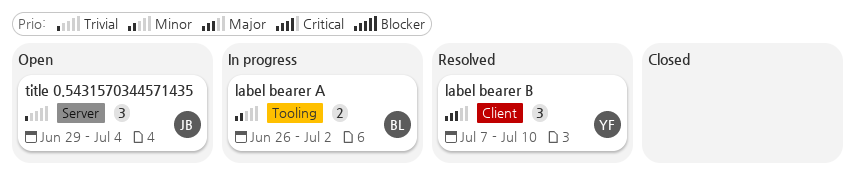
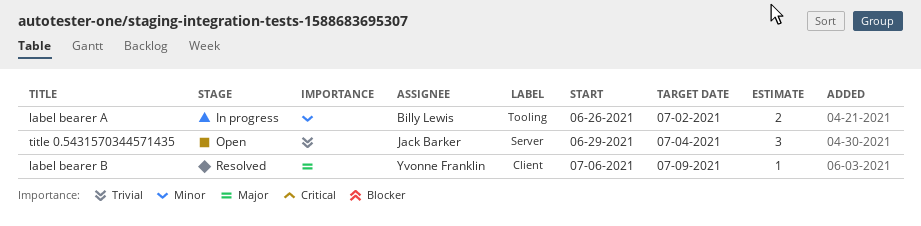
label bearer B, estimate: 3 -> 1
label bearer B, start: Jul 7 -> Jul 6
label bearer B, due: Jul 10 -> Jul 9

